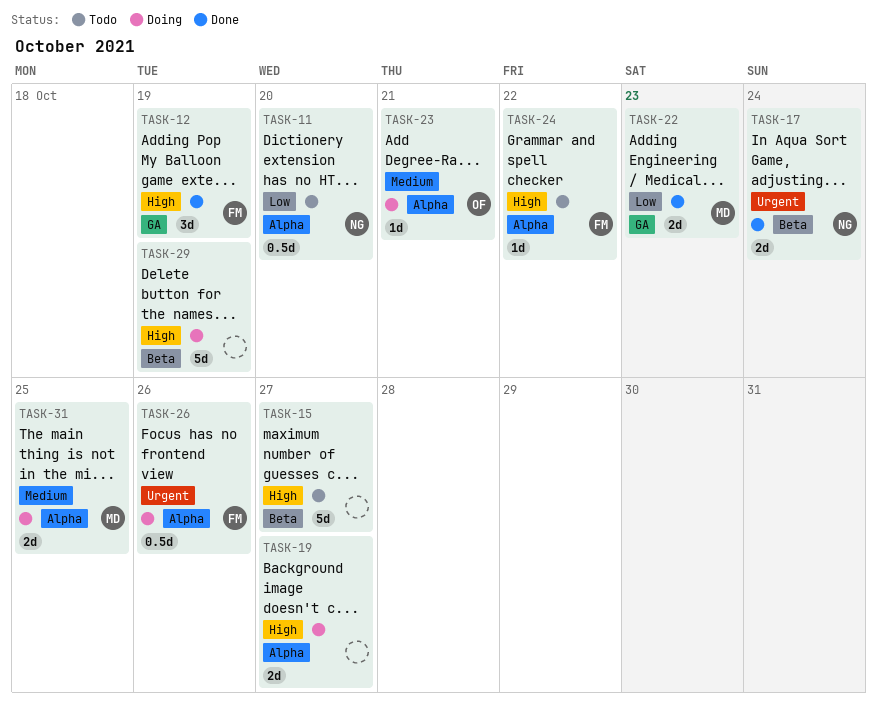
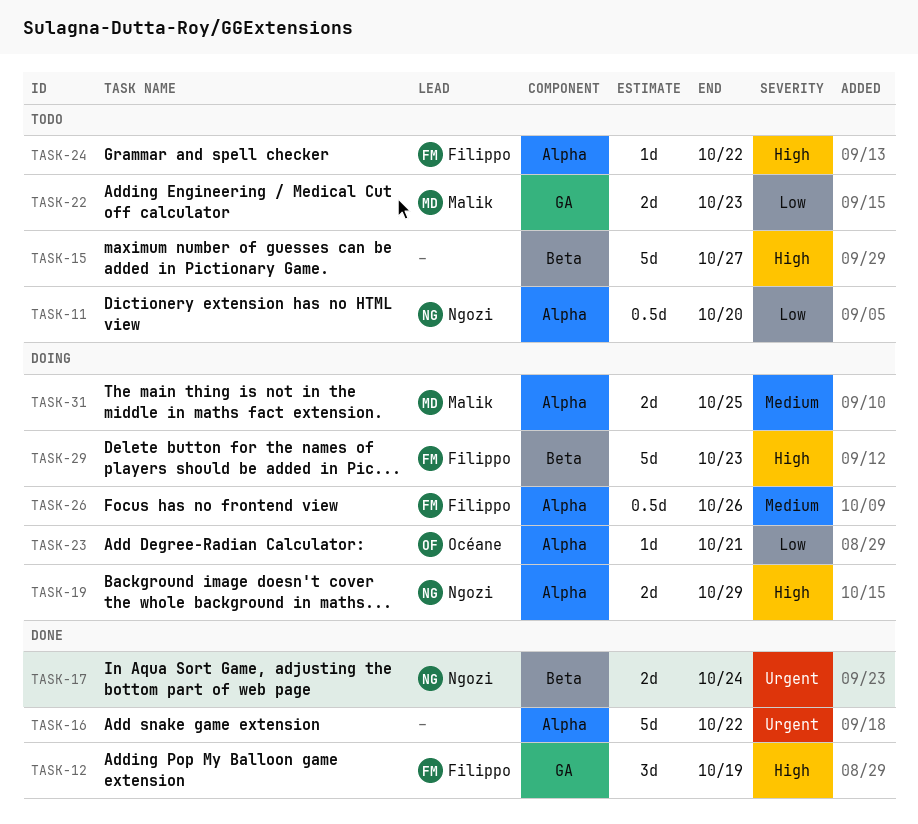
TASK-16: none -> present
TASK-19, owner: none -> Ngozi
TASK-19, due: Oct 27 -> Oct 29
TASK-22, status: Done -> Todo
TASK-23, priority: Medium -> Low
TASK-26, priority: Urgent -> Medium
TASK-29, owner: none -> Filippo
TASK-29, due: Oct 19 -> Oct 23

